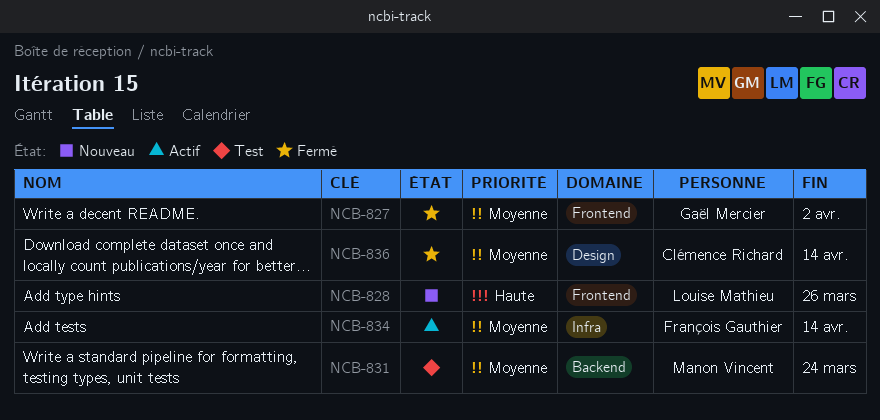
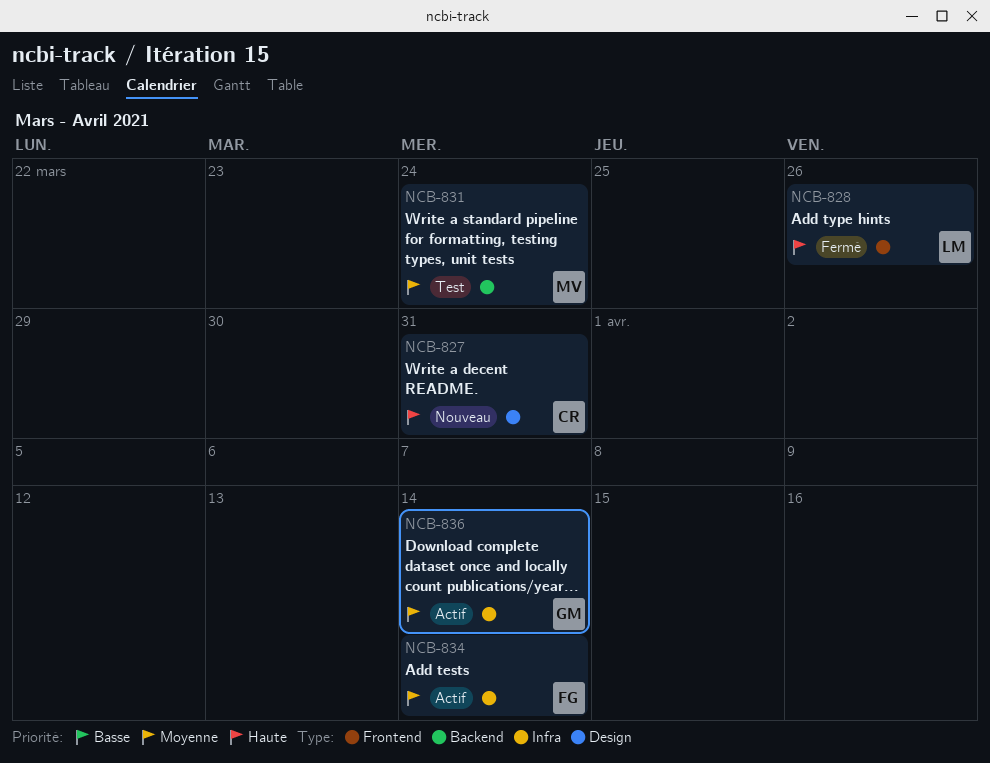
NCB-827, status: Fermé -> Nouveau
NCB-827, owner: Gaël Mercier -> Clémence Richard
NCB-827, priority: Moyenne -> Haute
NCB-827, label: Frontend -> Design
NCB-827, due: Apr 2 -> Mar 31
NCB-828, status: Nouveau -> Fermé
NCB-836, status: Fermé -> Actif
NCB-836, owner: Clémence Richard -> Gaël Mercier
NCB-836, label: Design -> Infra

